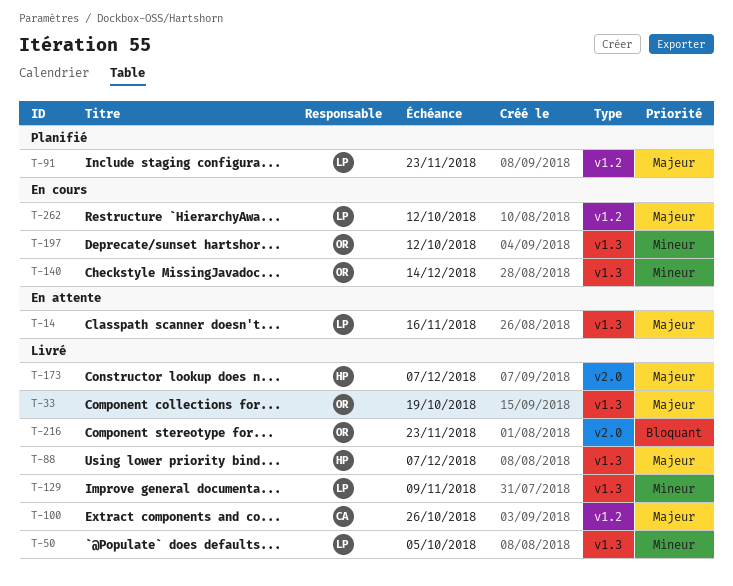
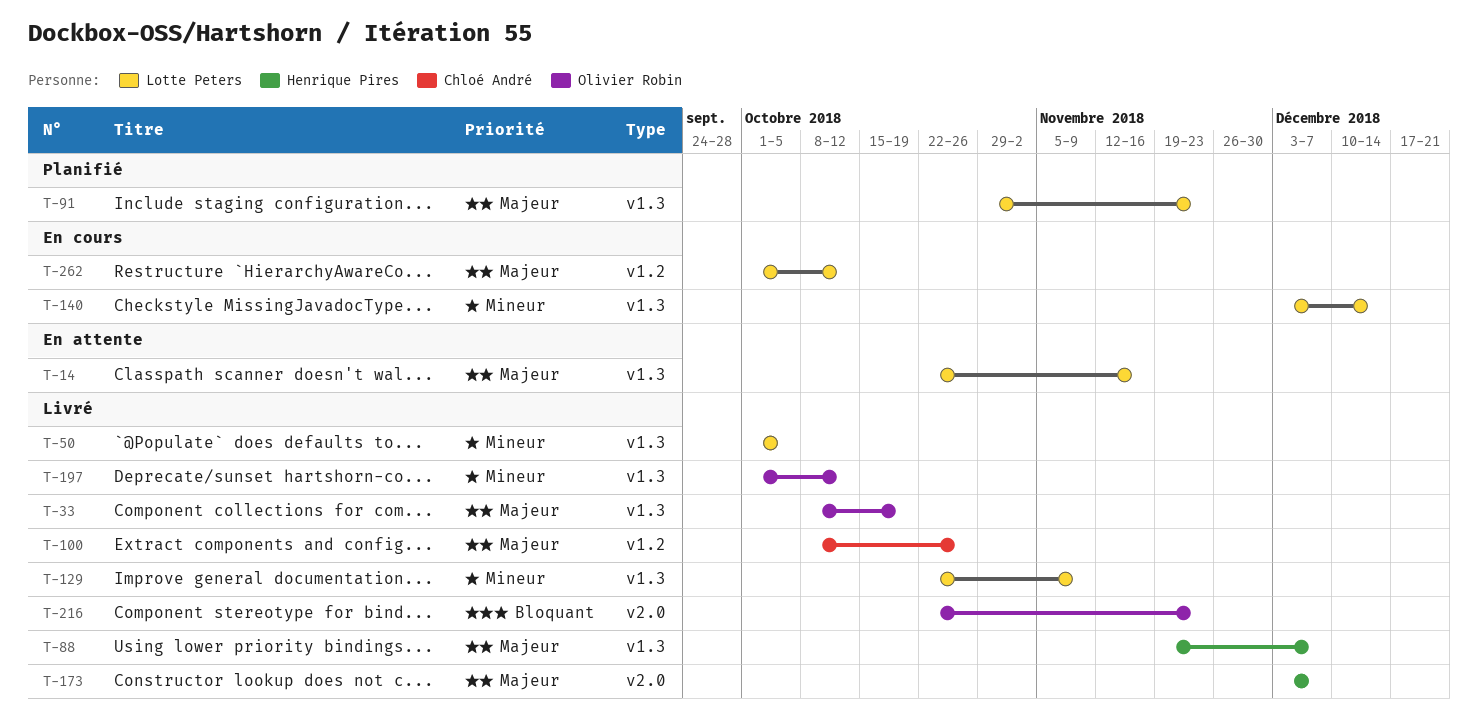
T-91, label: v1.2 -> v1.3
T-140, owner: Olivier Robin -> Lotte Peters
T-197, status: En cours -> Livré

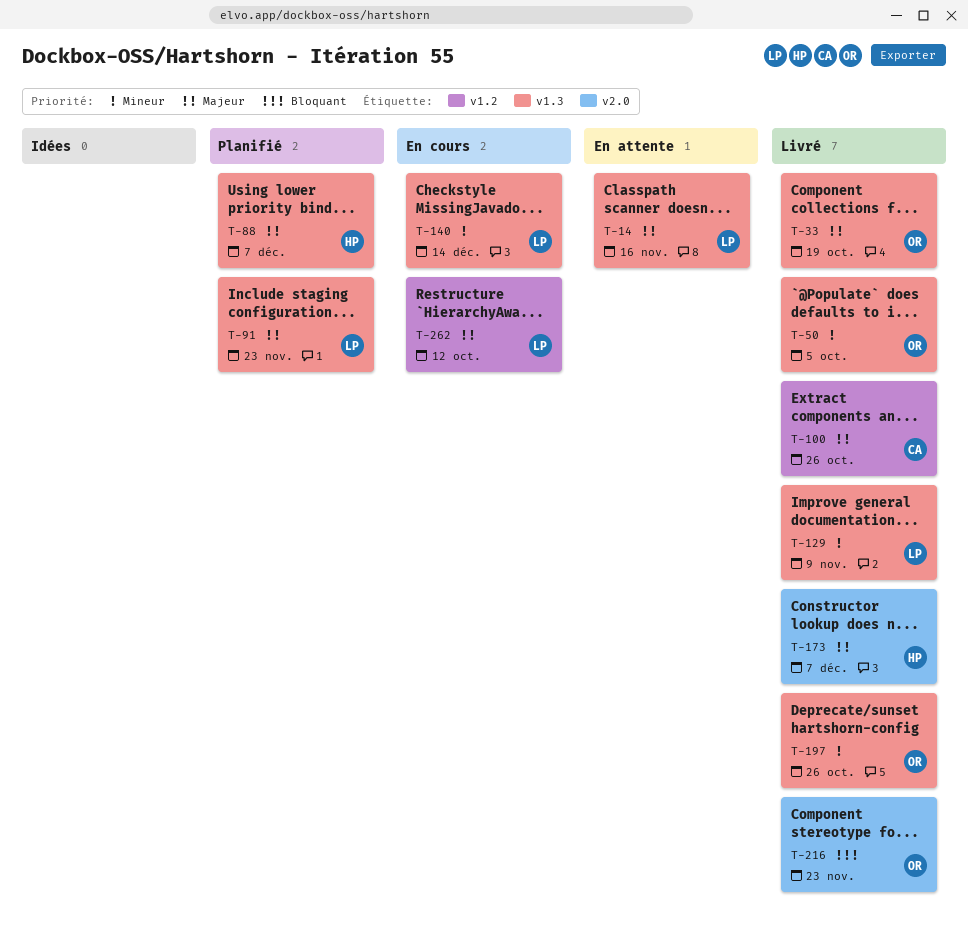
T-50, owner: Lotte Peters -> Olivier Robin
T-88, status: Livré -> Planifié
T-197, due: Oct 12 -> Oct 26

